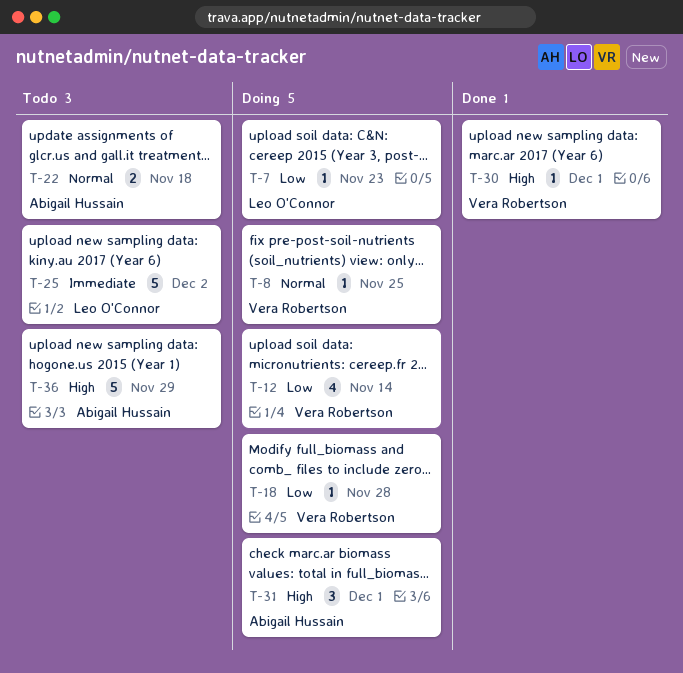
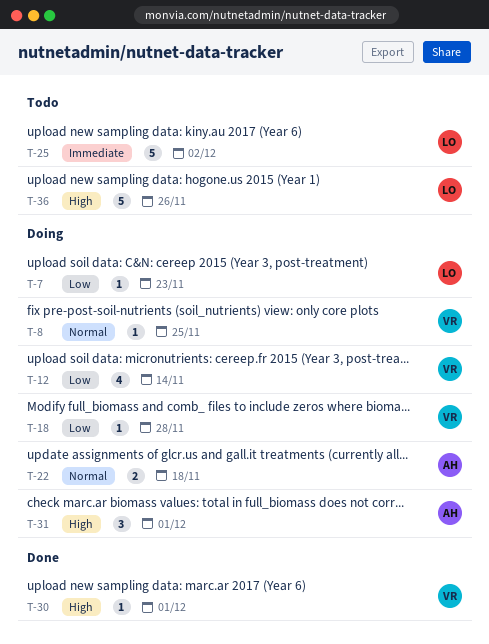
T-22, status: Todo -> Doing
T-36, owner: Abigail Hussain -> Leo O'Connor
T-36, due: Nov 29 -> Nov 26

